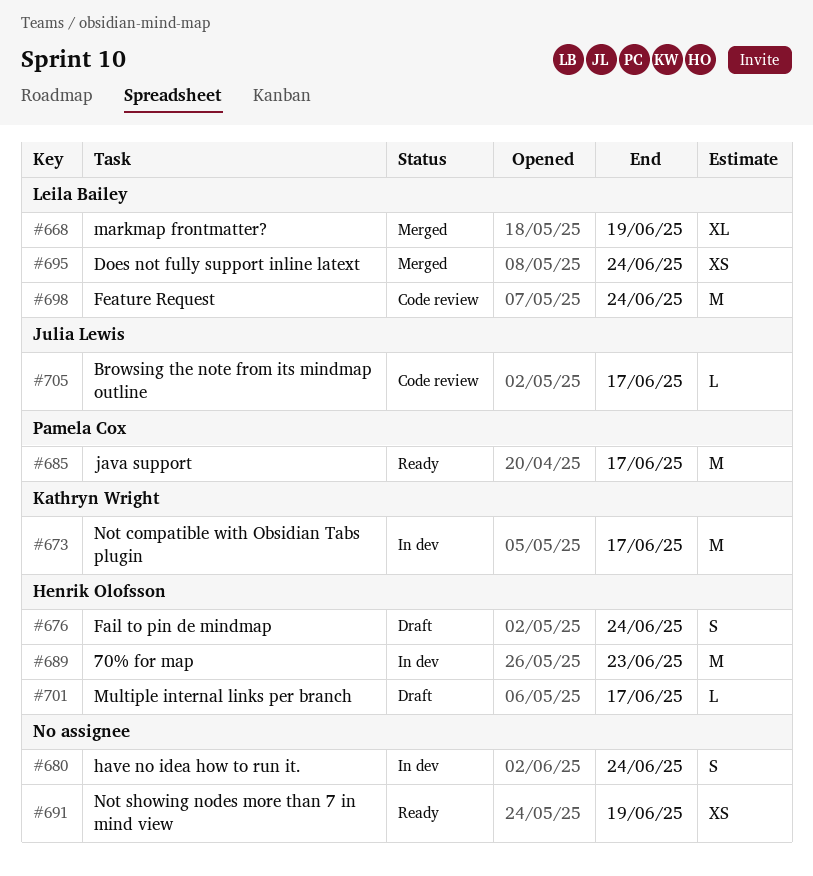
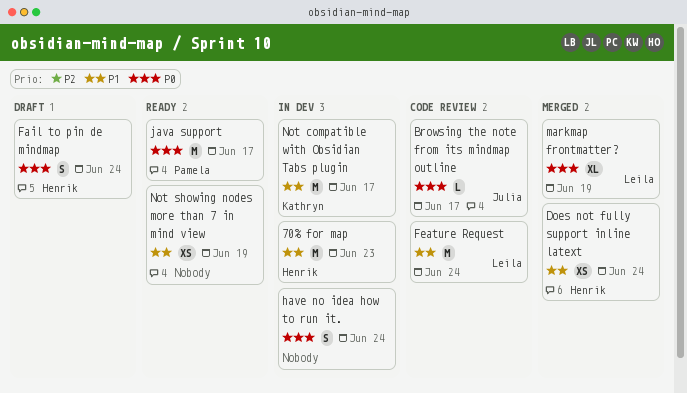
Does not fully support inline latext, owner: Leila Bailey -> Henrik Olofsson
Multiple internal links per branch: present -> none

